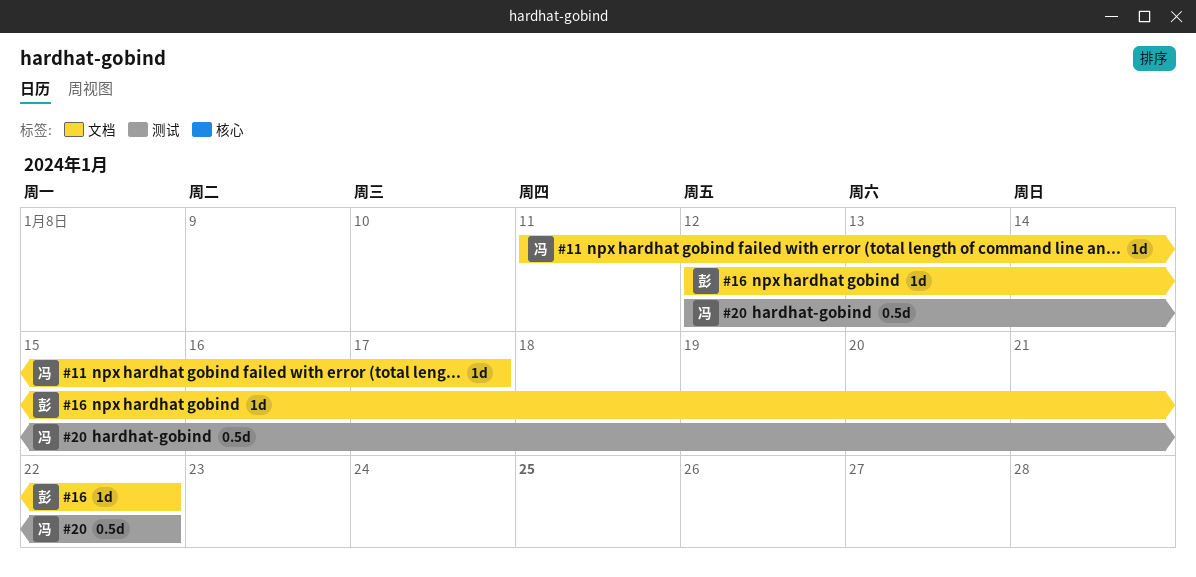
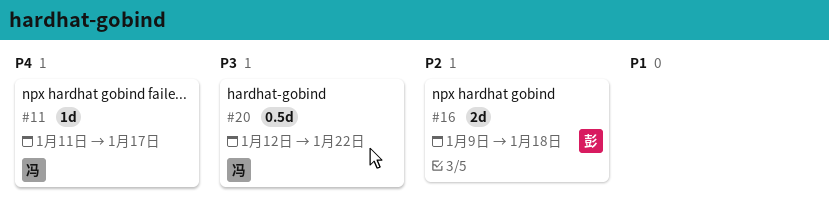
#16, estimate: 1d -> 2d
#16, start: Jan 12 -> Jan 9
#16, due: Jan 22 -> Jan 18

